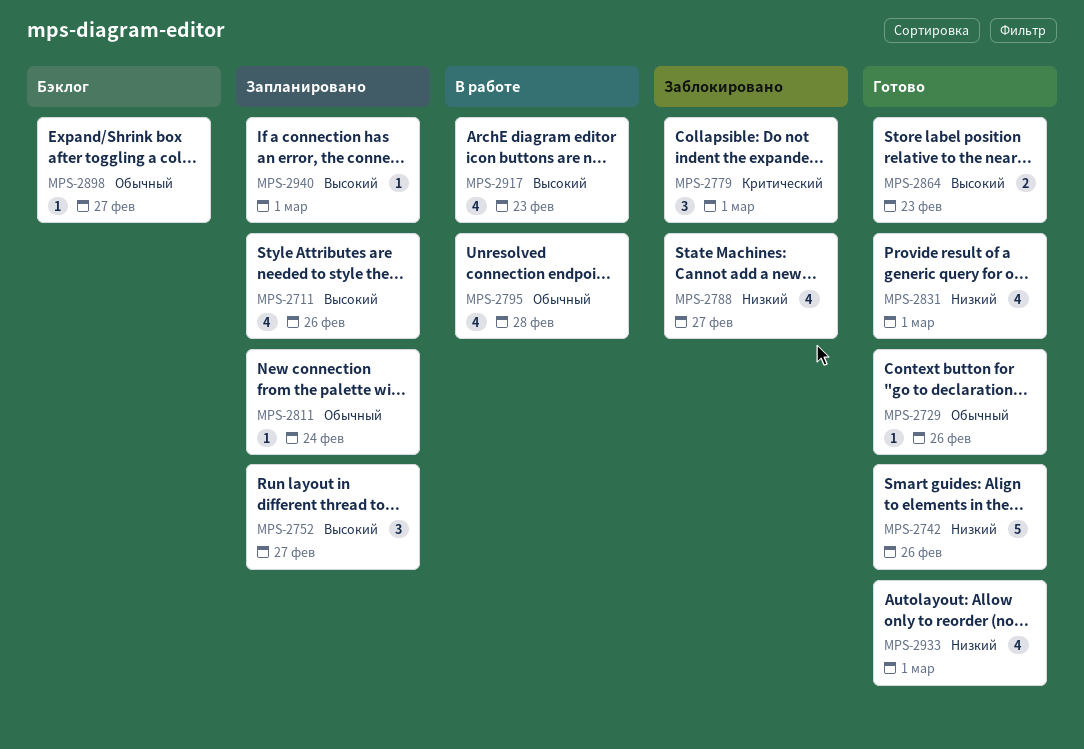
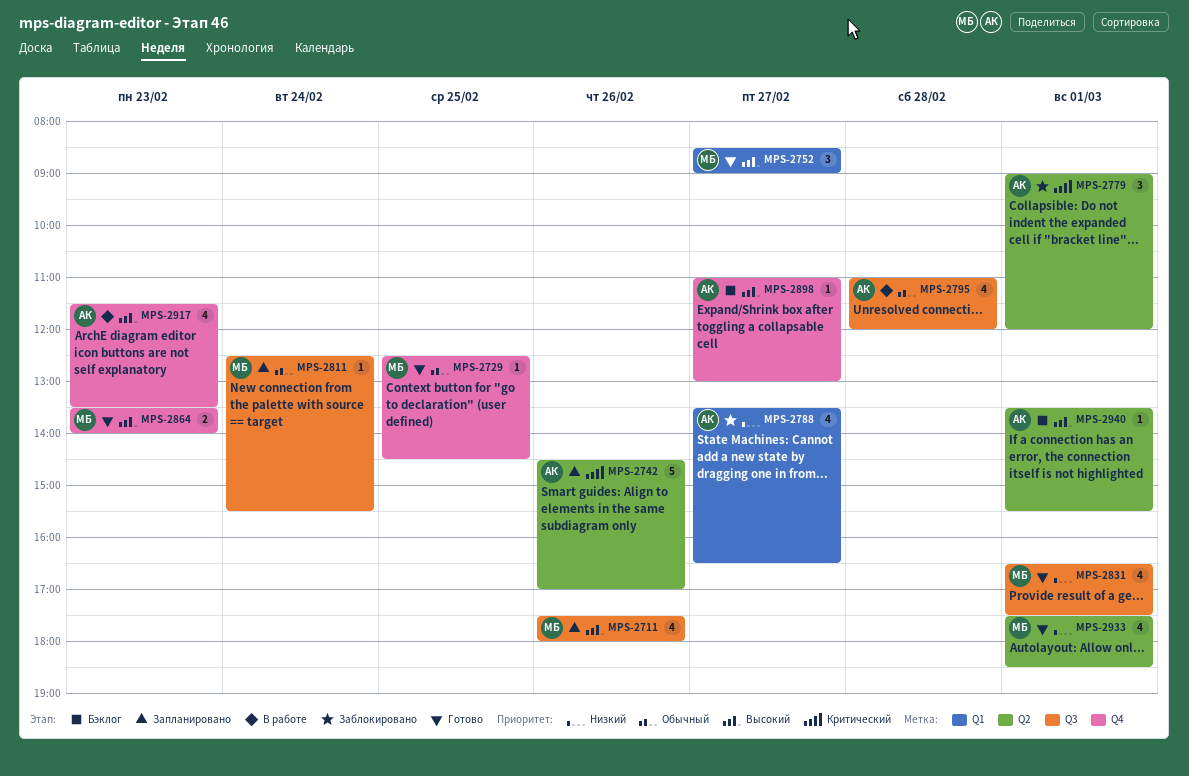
MPS-2729, day: Feb 26 -> Feb 25
MPS-2742, status: Готово -> Запланировано
MPS-2742, priority: Низкий -> Критический
MPS-2752, status: Запланировано -> Готово
MPS-2898, priority: Обычный -> Высокий
MPS-2940, status: Запланировано -> Бэклог

